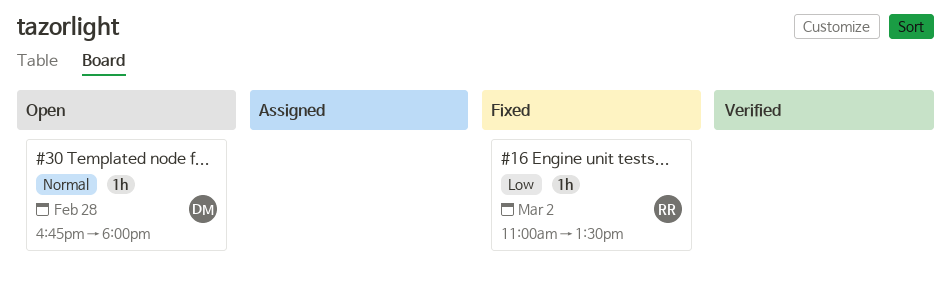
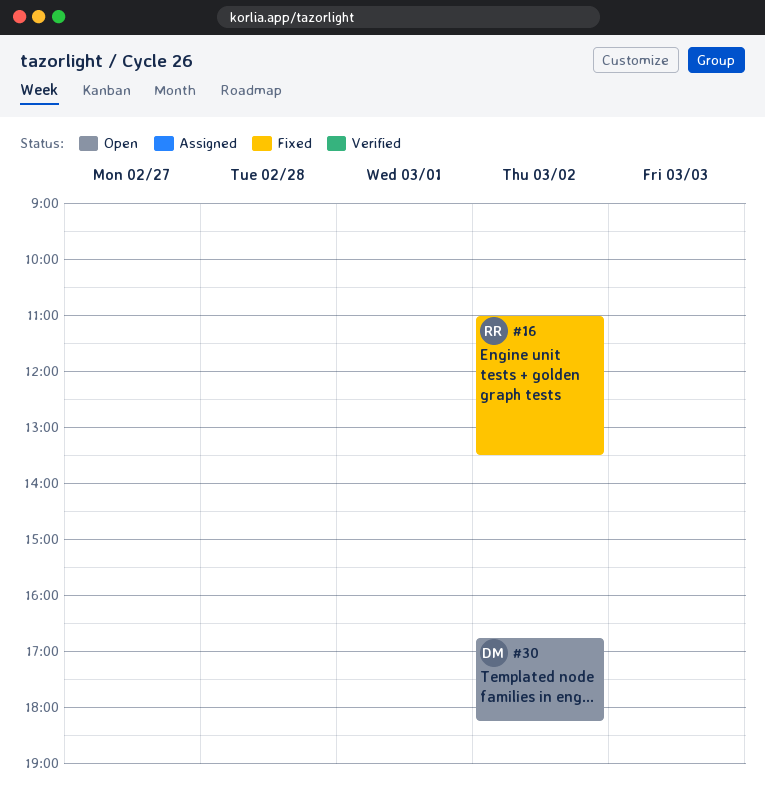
#30, day: Feb 28 -> Mar 2
#30, ends: 18:00 -> 18:15

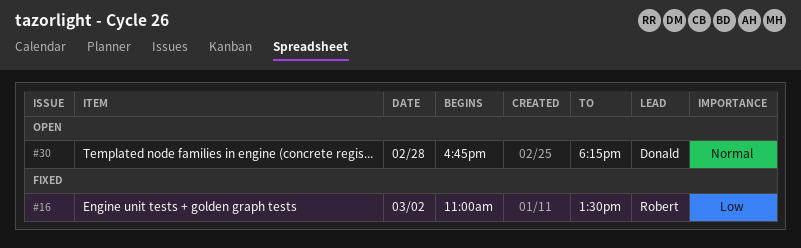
#30, day: Mar 2 -> Feb 28

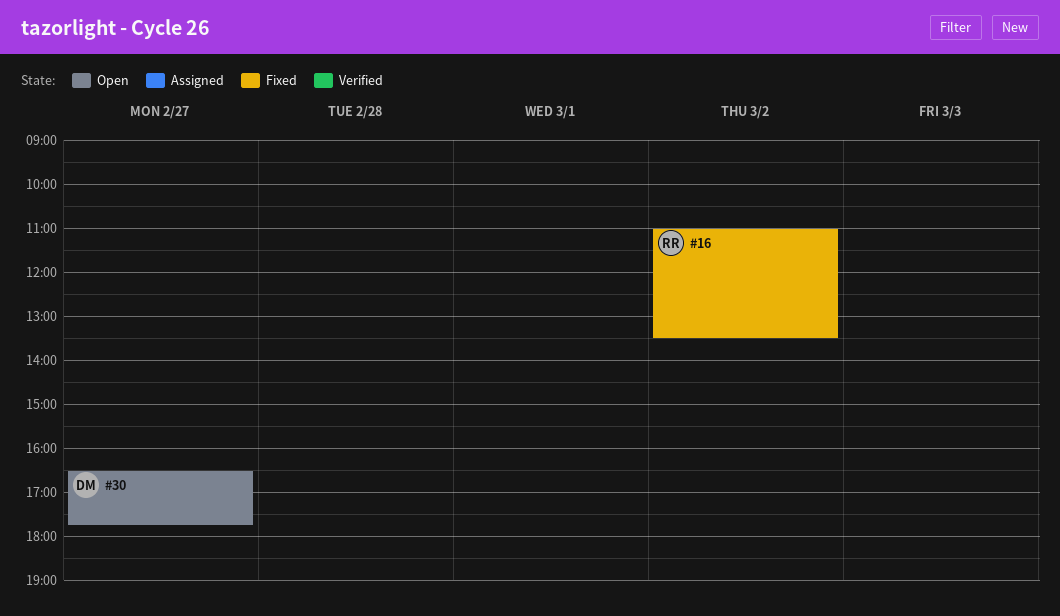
#30, day: Feb 28 -> Feb 27
#30, begins: 16:45 -> 16:30
#30, ends: 18:15 -> 17:45

